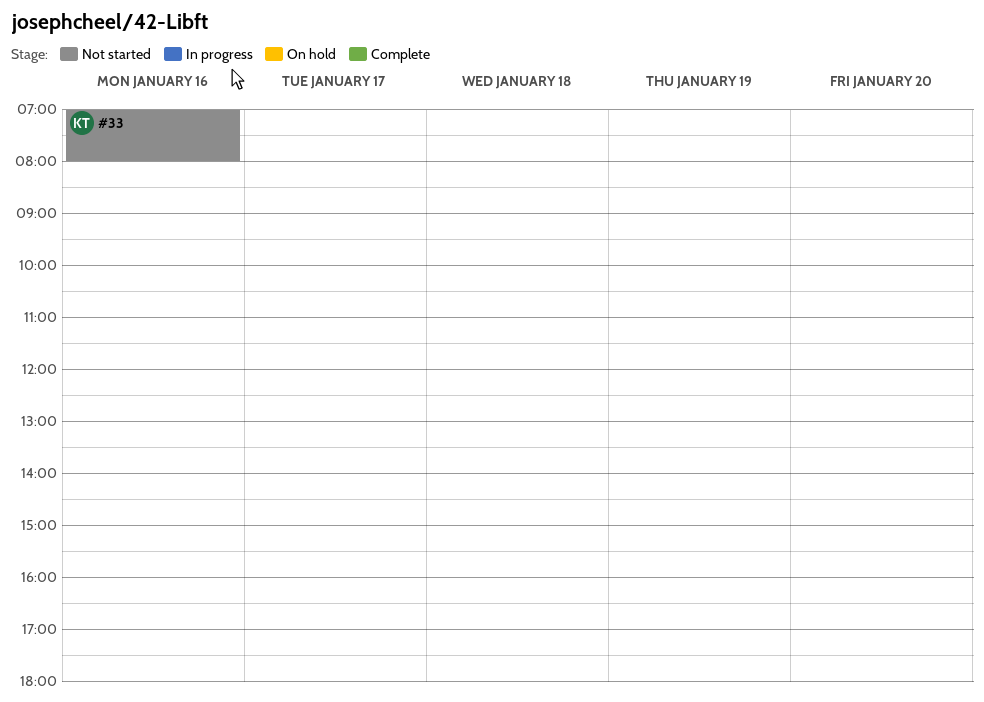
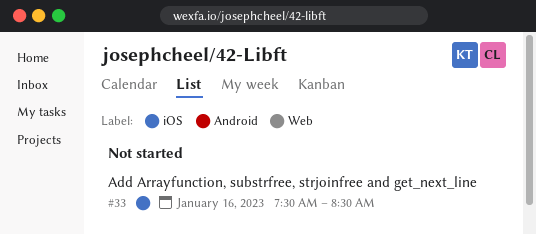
#33, begins: 07:00 -> 07:30
#33, ends: 08:00 -> 08:30

